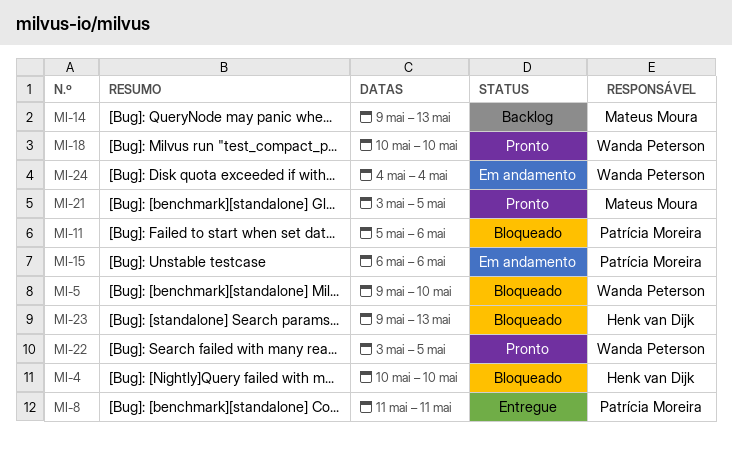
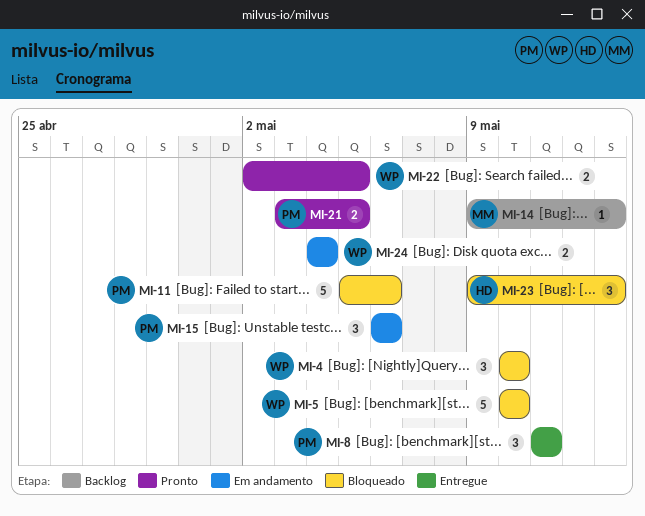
MI-4, owner: Henk van Dijk -> Wanda Peterson
MI-5, start: May 9 -> May 10
MI-18: present -> none
MI-21, owner: Mateus Moura -> Patrícia Moreira
MI-22, start: May 3 -> May 2

